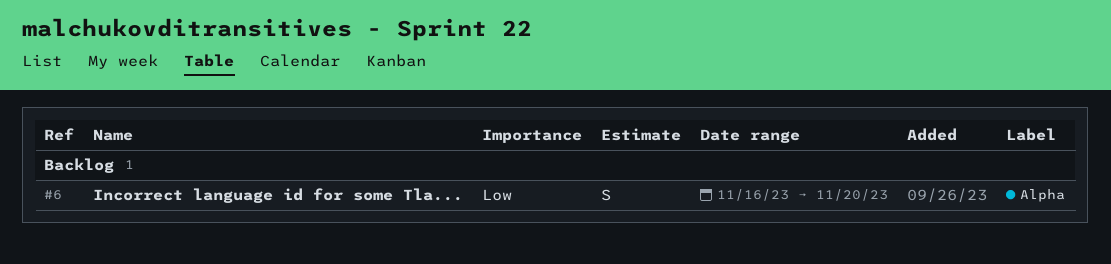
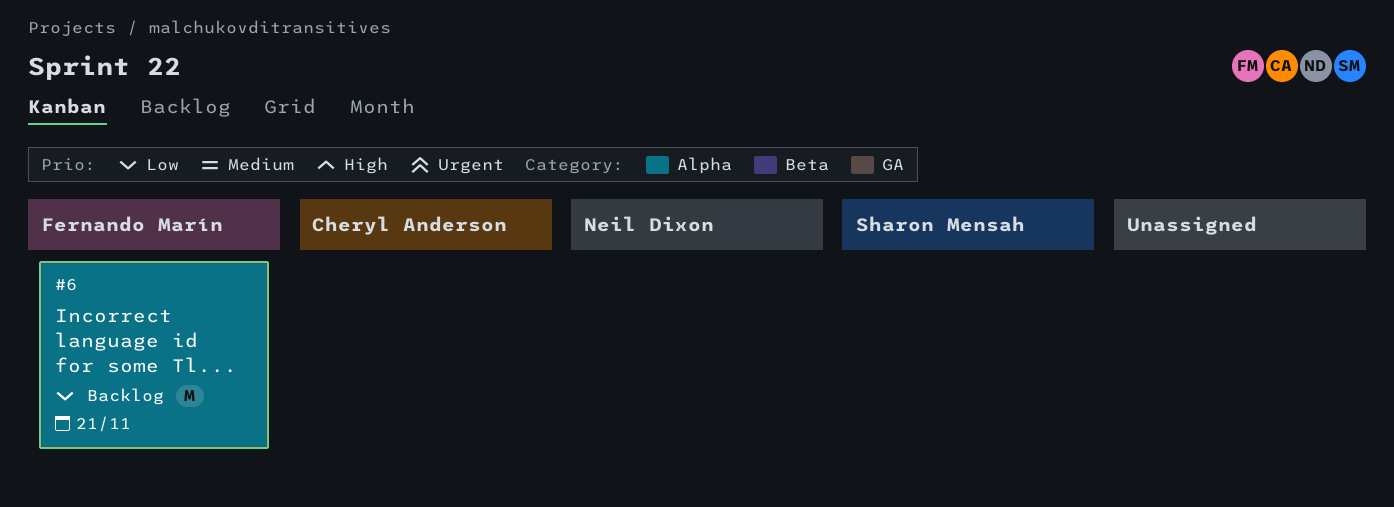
#6, estimate: S -> M
#6, due: Nov 20 -> Nov 21

